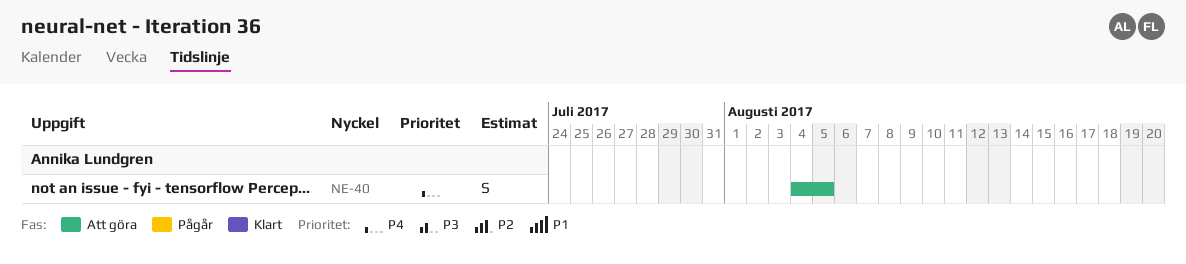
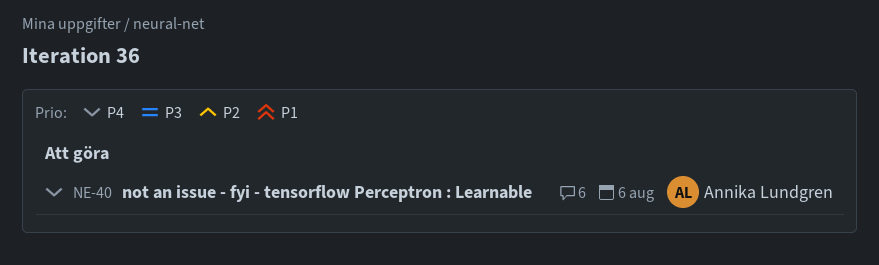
NE-40, due: Aug 5 -> Aug 6

